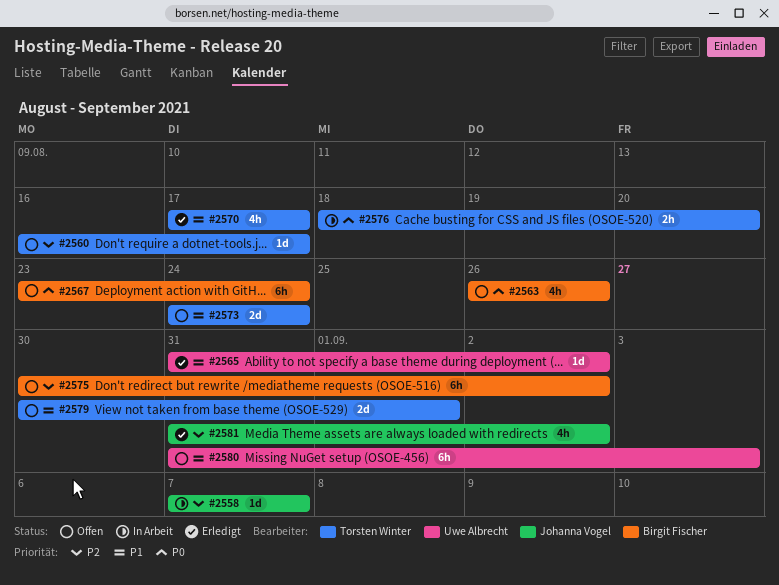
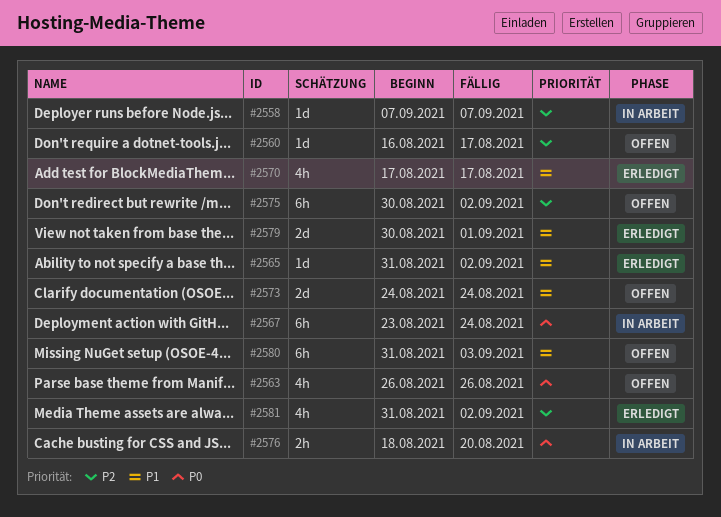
#2567, status: Offen -> In Arbeit
#2579, status: Offen -> Erledigt

